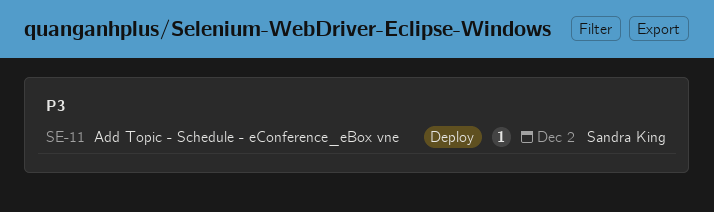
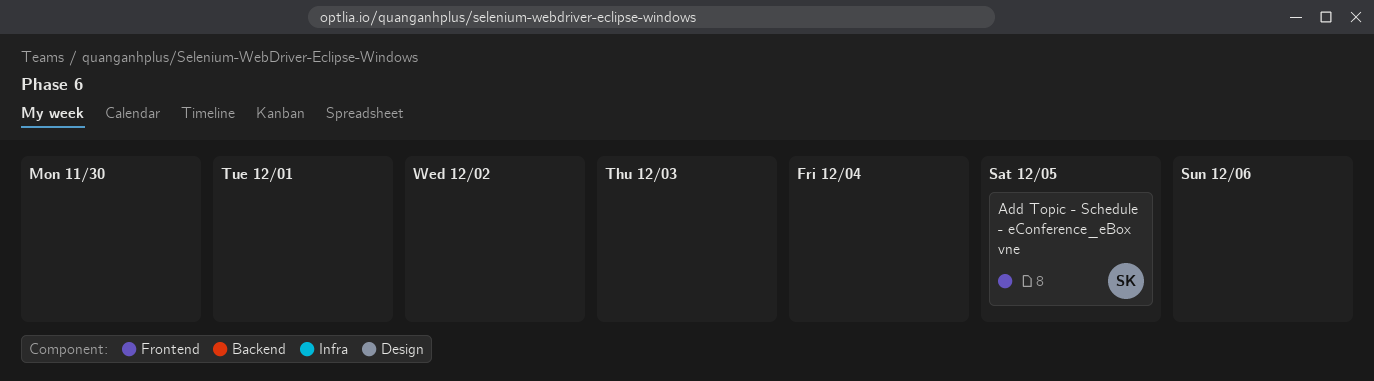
Add Topic - Schedule - eConference_eBox vne, due: Dec 2 -> Dec 5

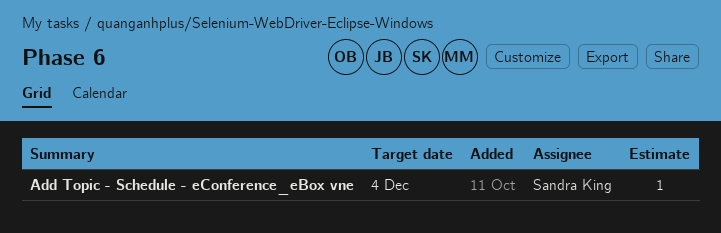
Add Topic - Schedule - eConference_eBox vne, due: Dec 5 -> Dec 4

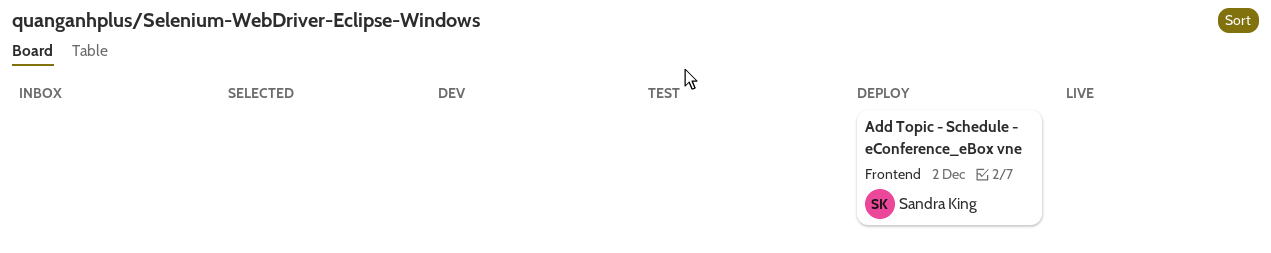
Add Topic - Schedule - eConference_eBox vne, due: Dec 4 -> Dec 2

